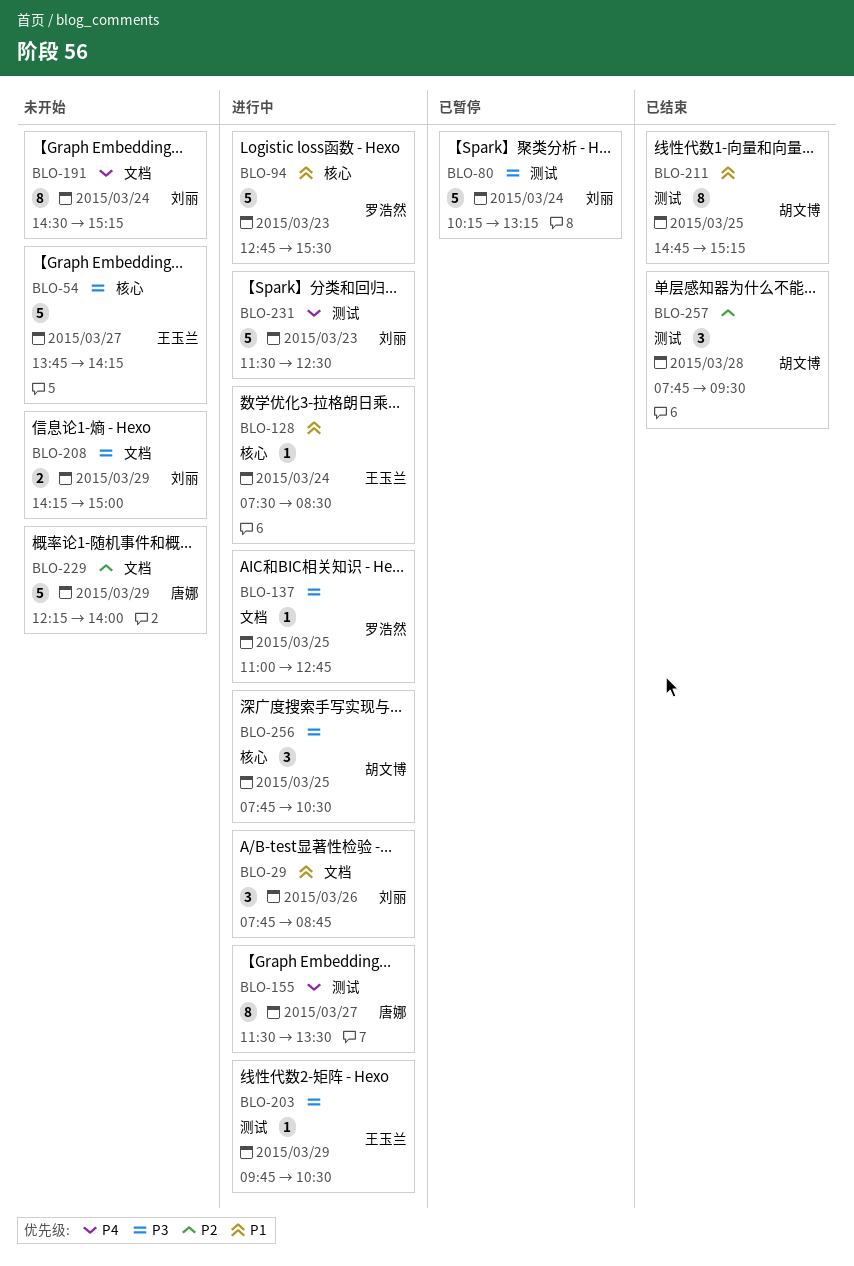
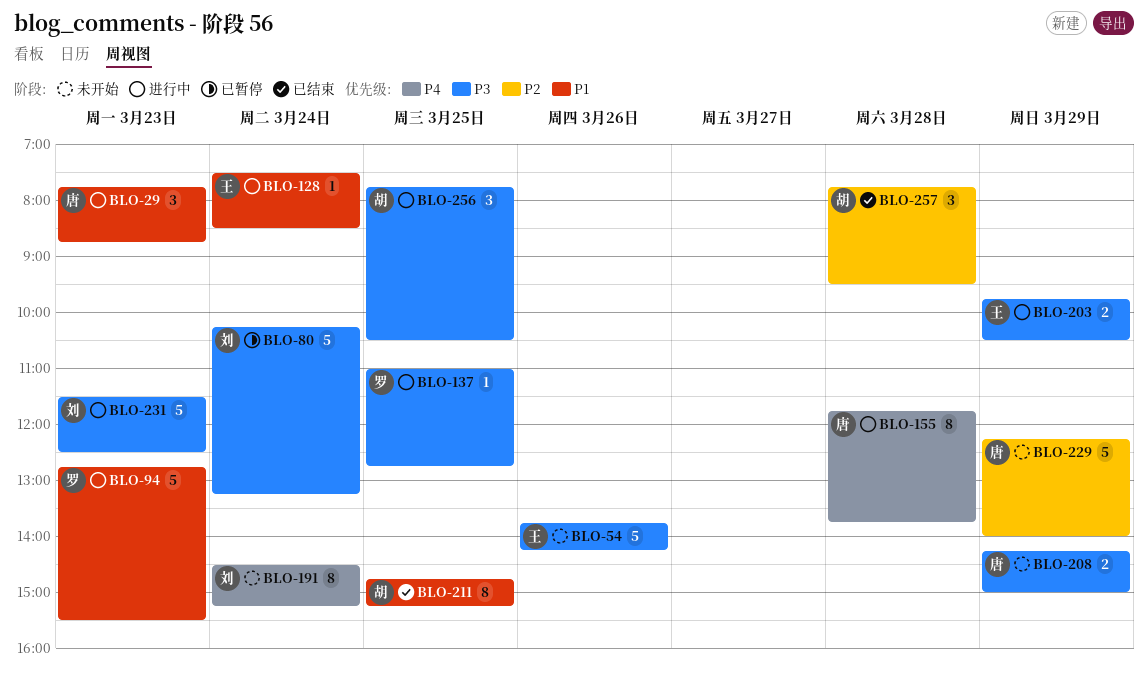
BLO-29, owner: 刘丽 -> 唐娜
BLO-29, day: Mar 26 -> Mar 23
BLO-54, day: Mar 27 -> Mar 26
BLO-155, day: Mar 27 -> Mar 28
BLO-155, begins: 11:30 -> 11:45
BLO-155, ends: 13:30 -> 13:45
BLO-203, estimate: 1 -> 2
BLO-208, owner: 刘丽 -> 唐娜
BLO-231, priority: P4 -> P3

